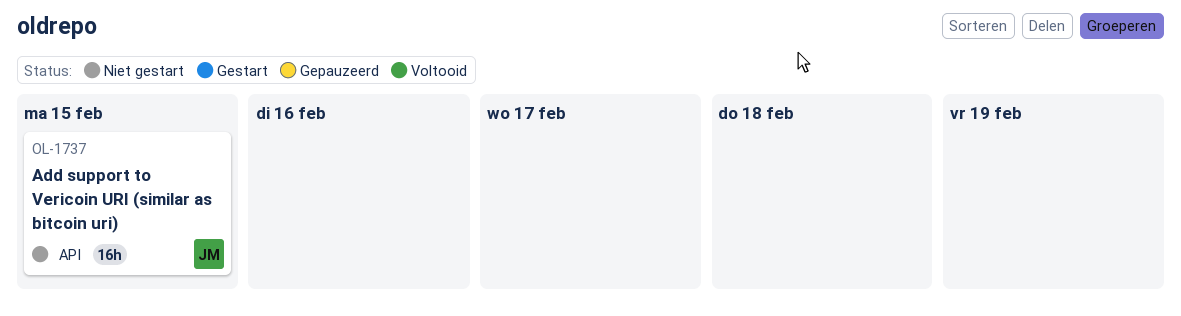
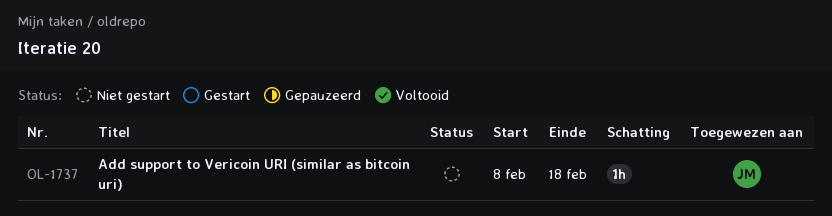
OL-1737, estimate: 16h -> 1h
OL-1737, due: Feb 15 -> Feb 18

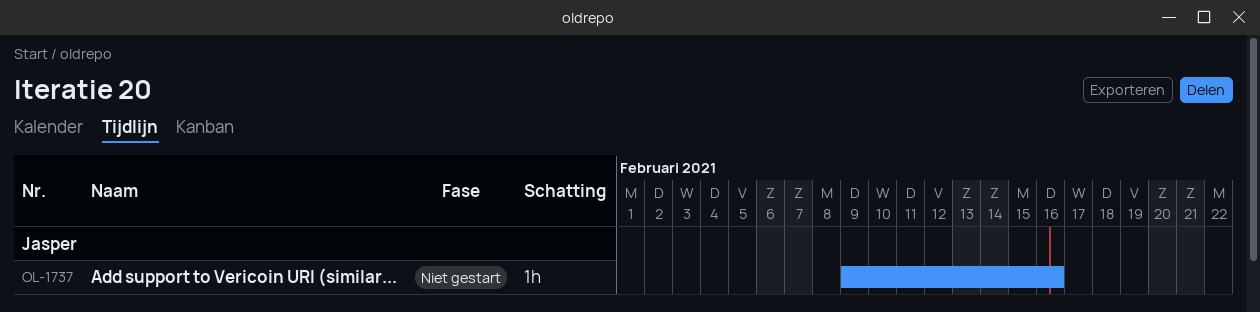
OL-1737, start: Feb 8 -> Feb 9
OL-1737, due: Feb 18 -> Feb 16

